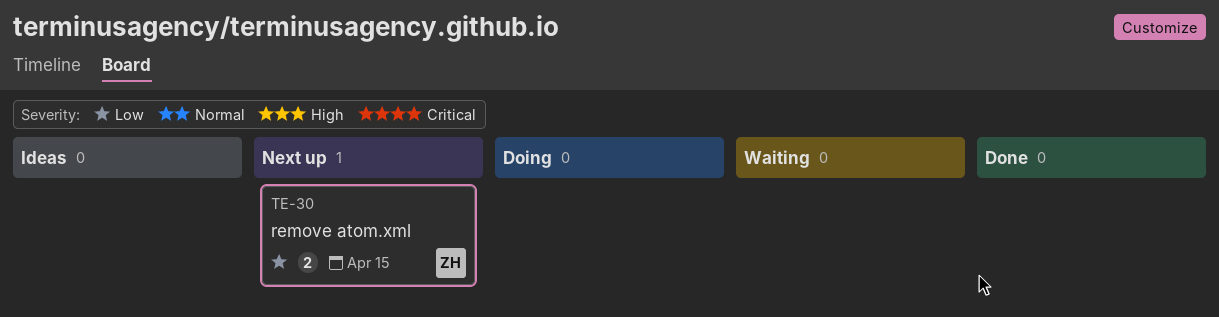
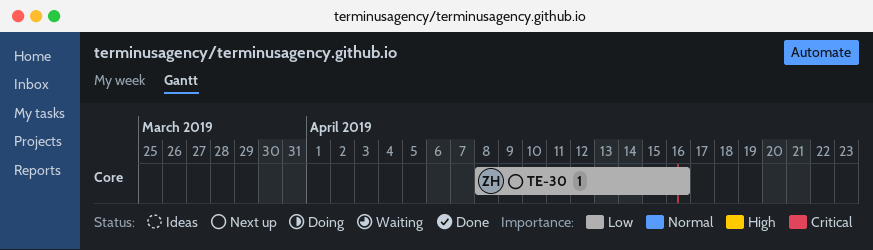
TE-30, estimate: 2 -> 1
TE-30, due: Apr 15 -> Apr 16

